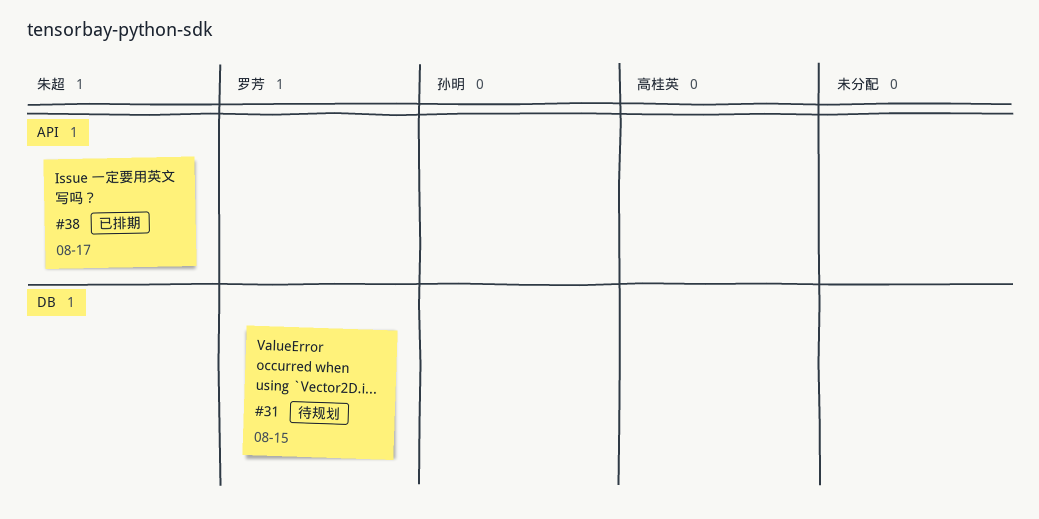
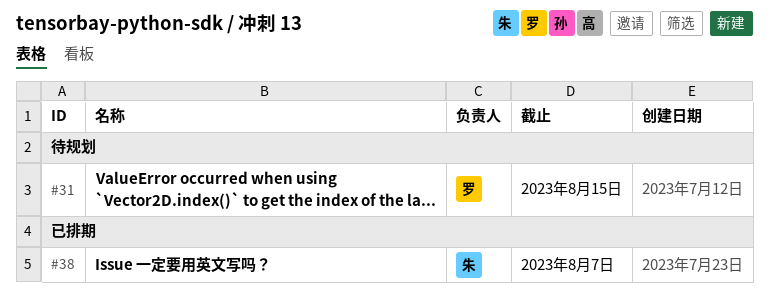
#38, due: Aug 17 -> Aug 7

